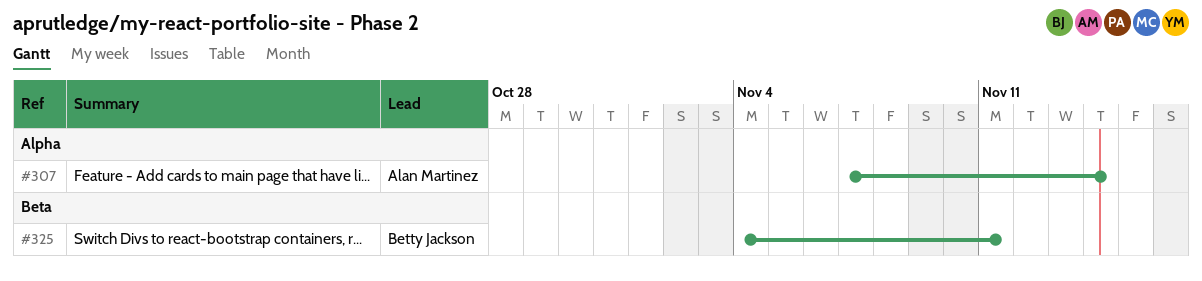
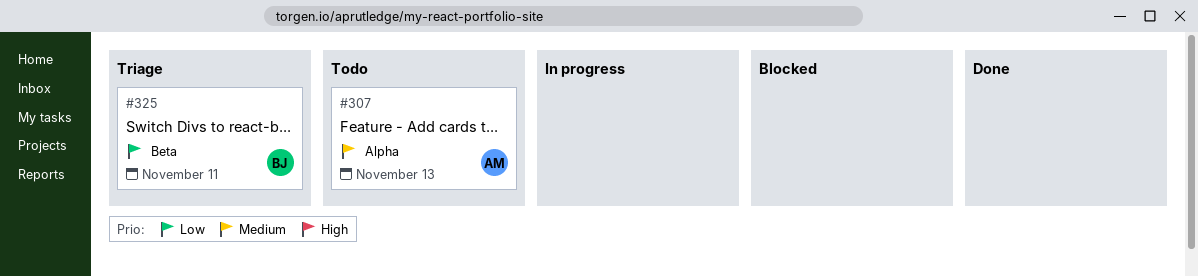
#307, due: Nov 14 -> Nov 13

